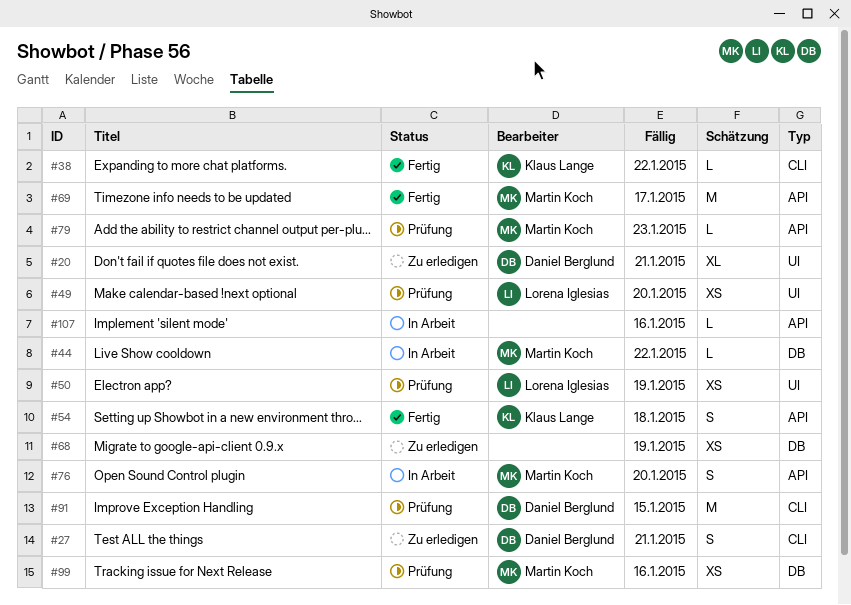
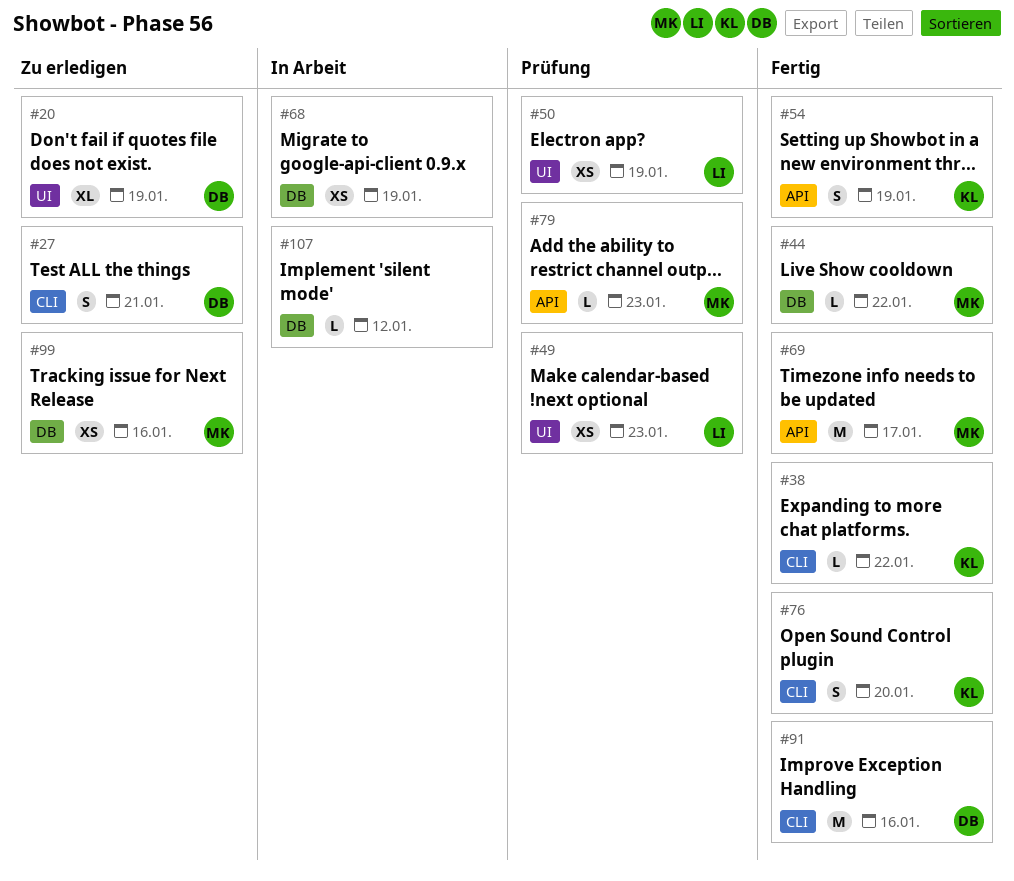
#20, due: Jan 21 -> Jan 19
#44, status: In Arbeit -> Fertig
#49, due: Jan 20 -> Jan 23
#54, due: Jan 18 -> Jan 19
#68, status: Zu erledigen -> In Arbeit
#76, status: In Arbeit -> Fertig
#76, owner: Martin Koch -> Klaus Lange
#76, label: API -> CLI
#91, status: Prüfung -> Fertig
#91, due: Jan 15 -> Jan 16
#99, status: Prüfung -> Zu erledigen
#107, label: API -> DB
#107, due: Jan 16 -> Jan 12

